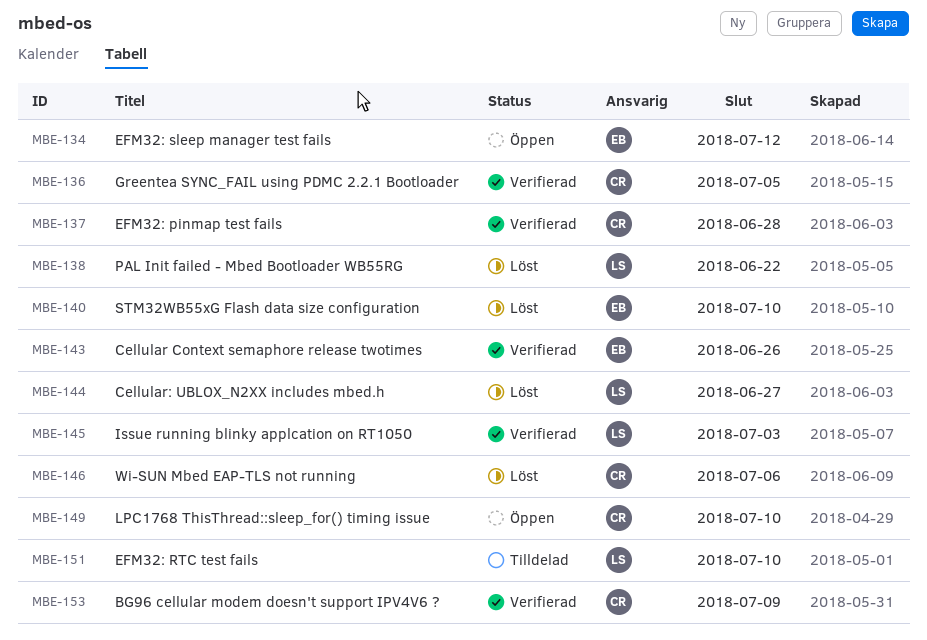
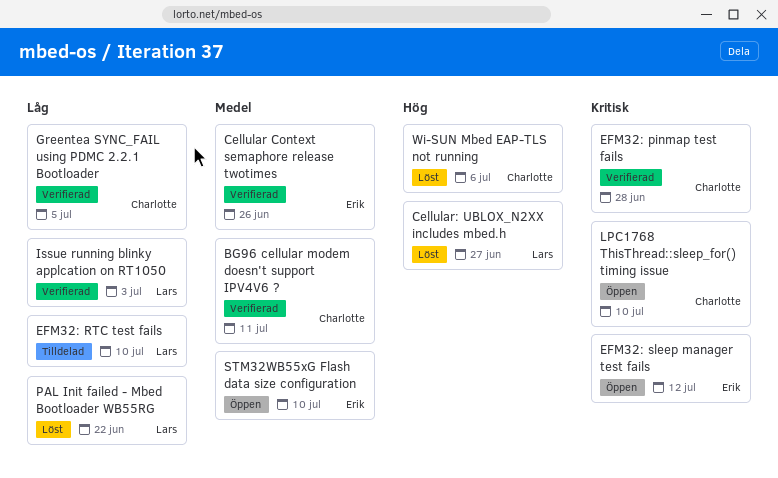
BG96 cellular modem doesn't support IPV4V6 ?, due: Jul 9 -> Jul 11
STM32WB55xG Flash data size configuration, status: Löst -> Öppen

